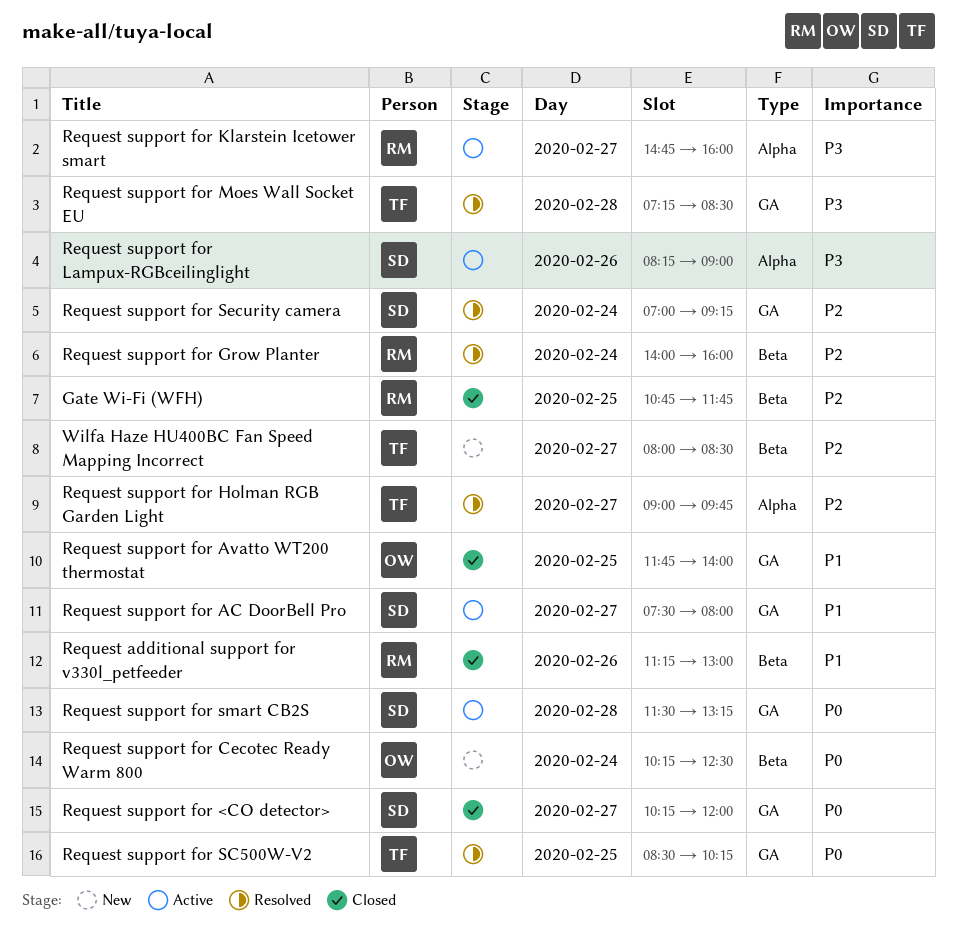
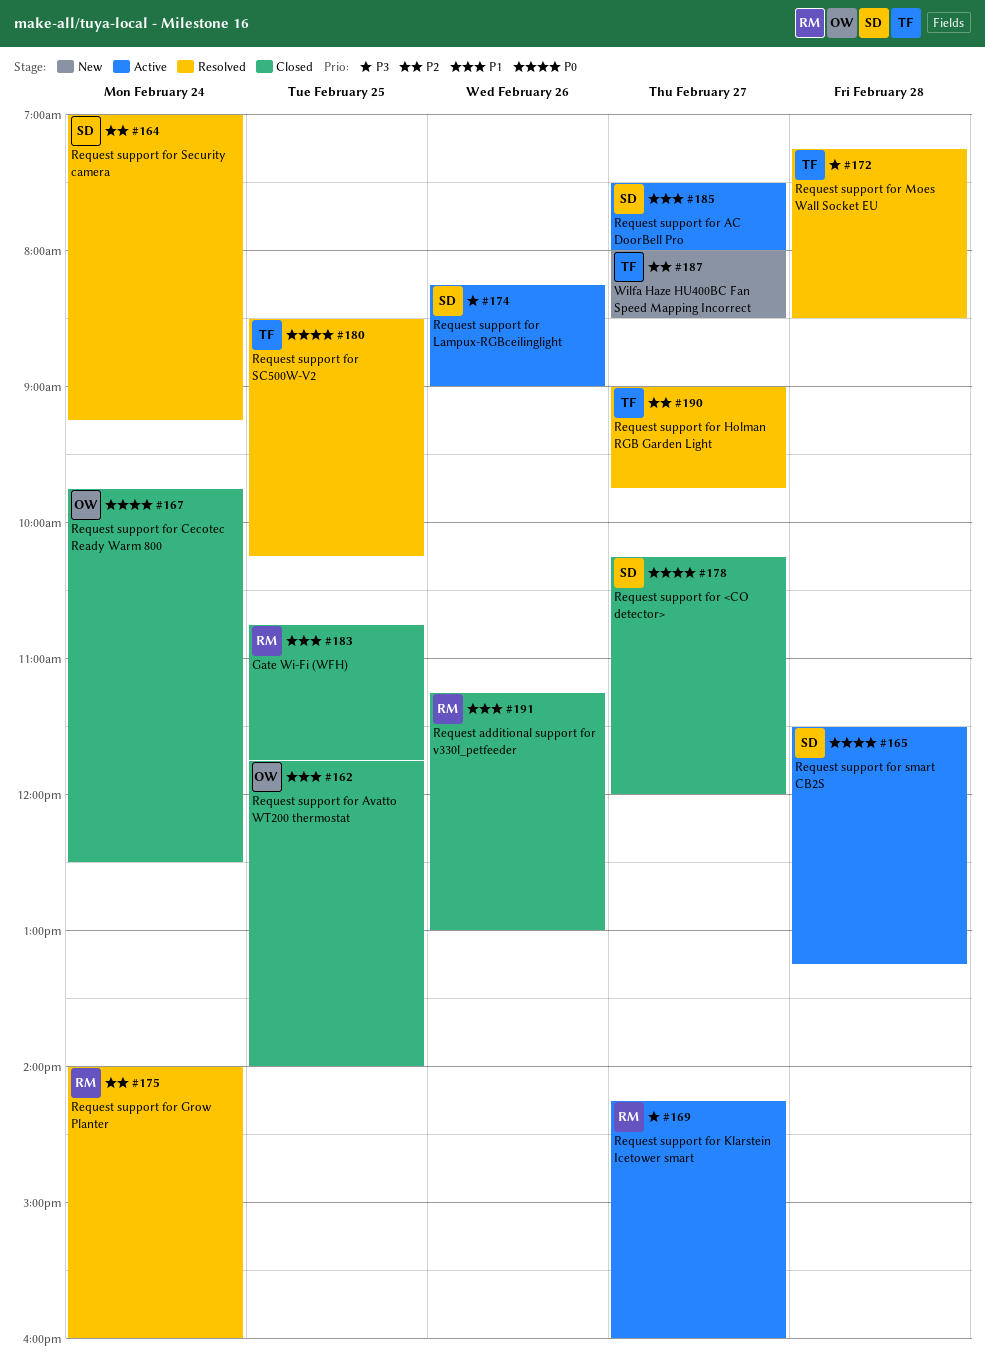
Gate Wi-Fi (WFH), priority: P2 -> P1
Request support for Cecotec Ready Warm 800, status: New -> Closed
Request support for Cecotec Ready Warm 800, begins: 10:15 -> 09:45
Request support for Klarstein Icetower smart, begins: 14:45 -> 14:15

